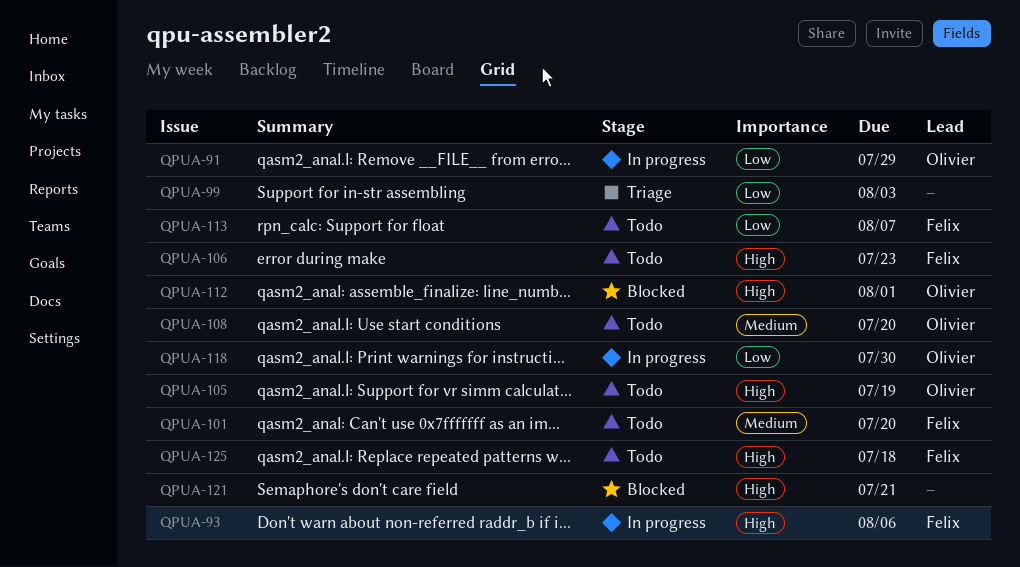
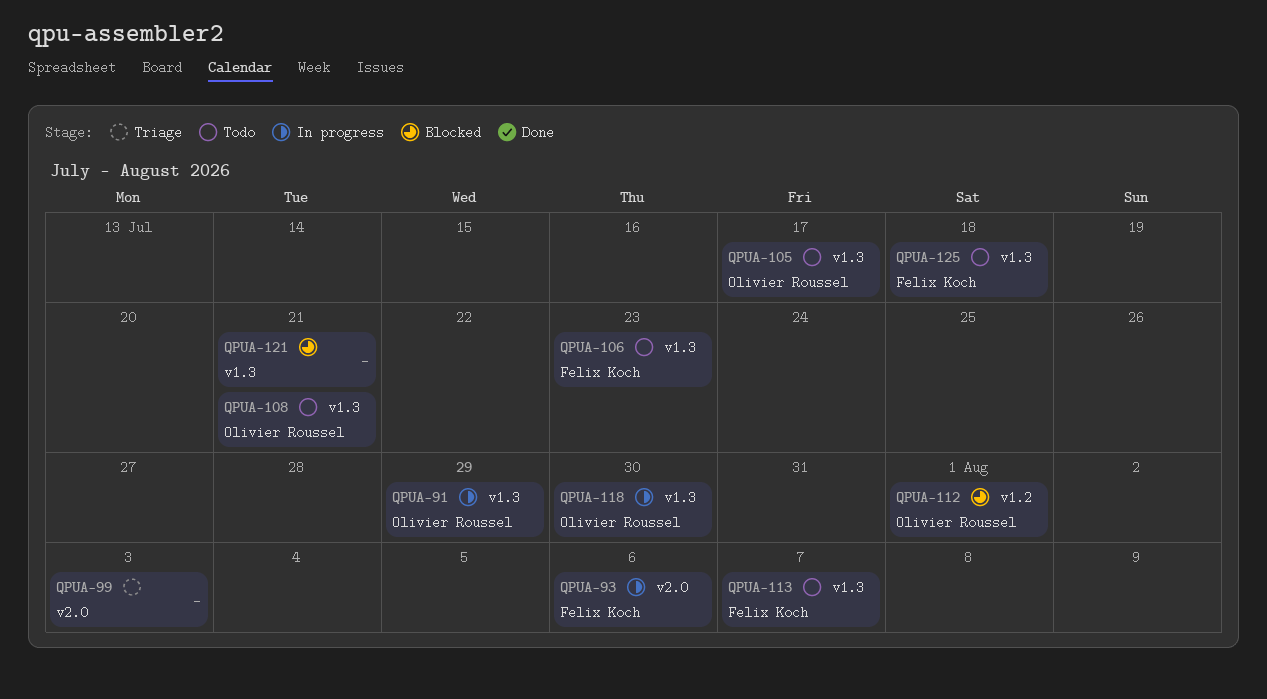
QPUA-101: present -> none
QPUA-105, due: Jul 19 -> Jul 17
QPUA-108, due: Jul 20 -> Jul 21

